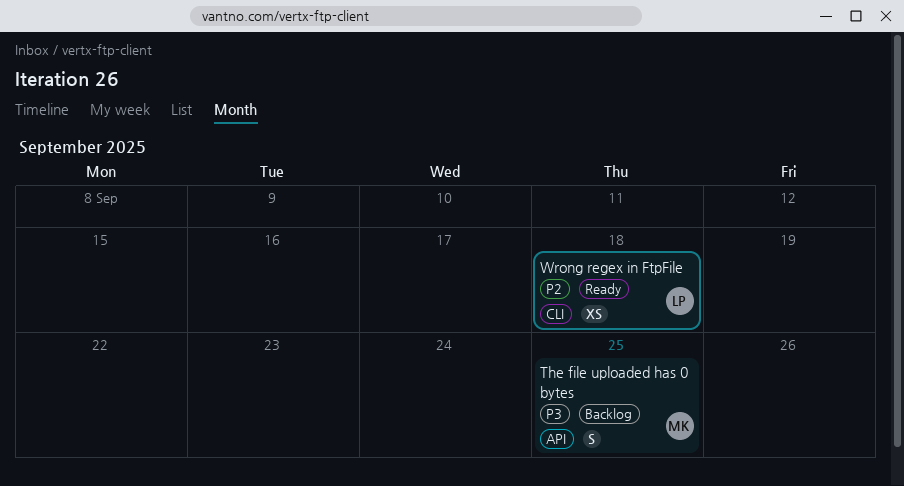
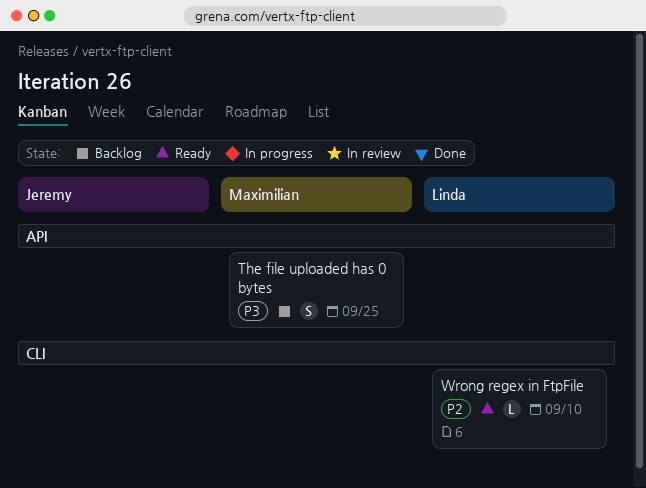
Wrong regex in FtpFile, estimate: XS -> L
Wrong regex in FtpFile, due: Sep 18 -> Sep 10

